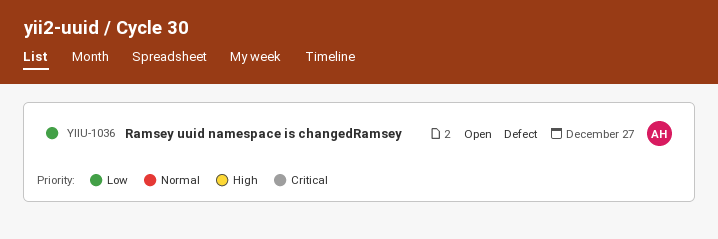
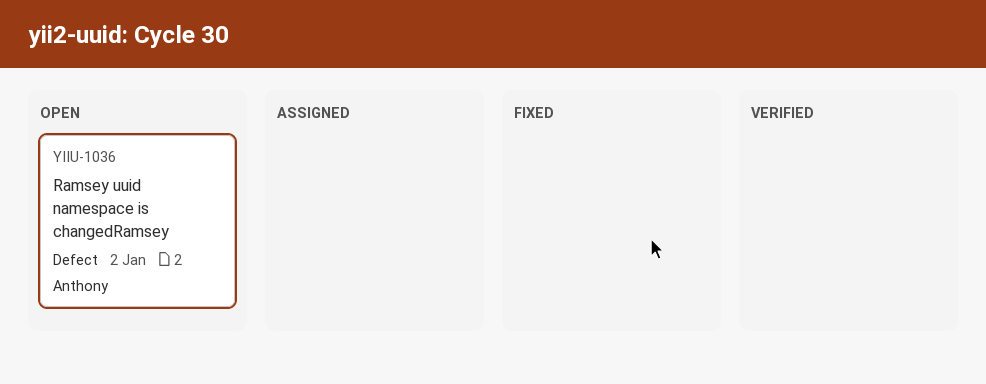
YIIU-1036, due: Dec 27 -> Jan 2

